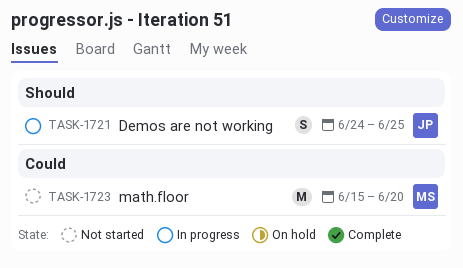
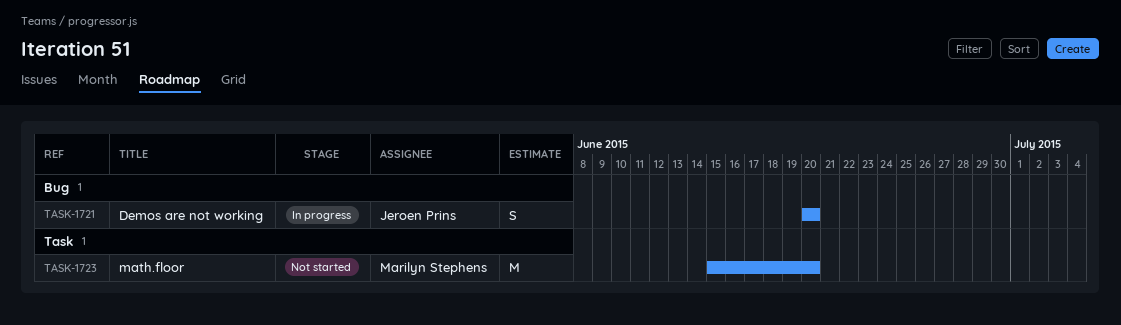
TASK-1721, start: Jun 24 -> Jun 20
TASK-1721, due: Jun 25 -> Jun 20

